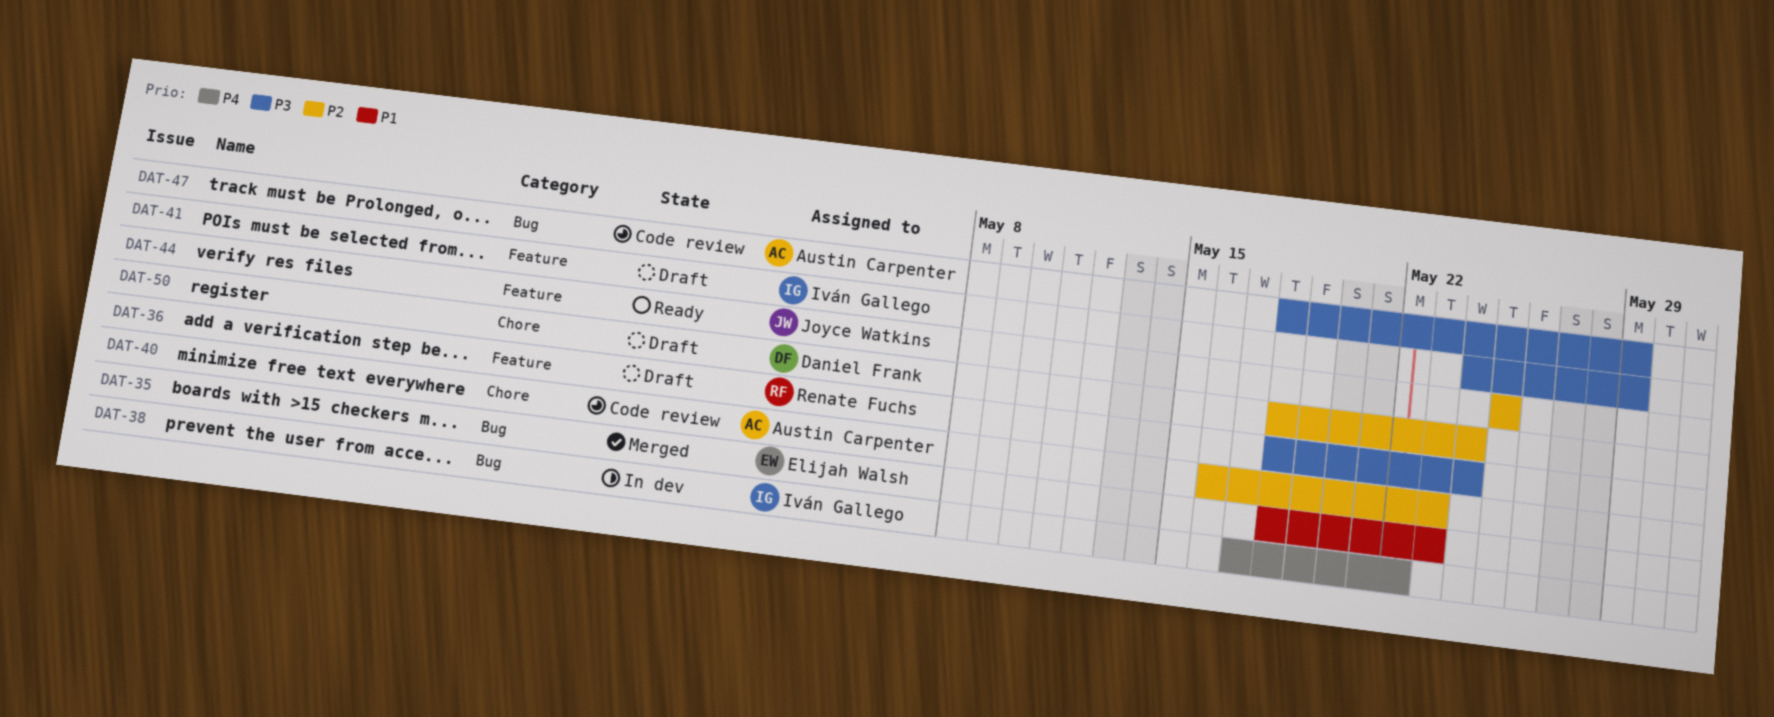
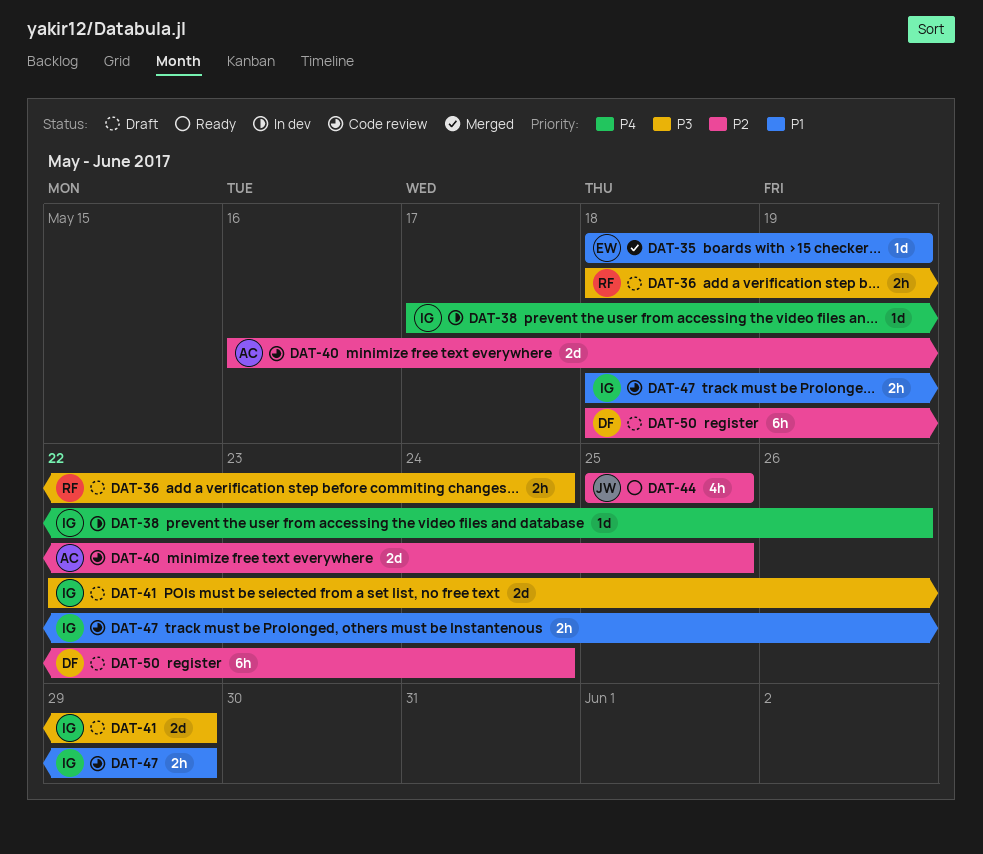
DAT-35, due: May 23 -> May 19
DAT-38, due: May 22 -> May 26
DAT-40, due: May 23 -> May 25
DAT-41, start: May 24 -> May 22
DAT-47, owner: Austin Carpenter -> Iván Gallego
DAT-47, priority: P3 -> P1

